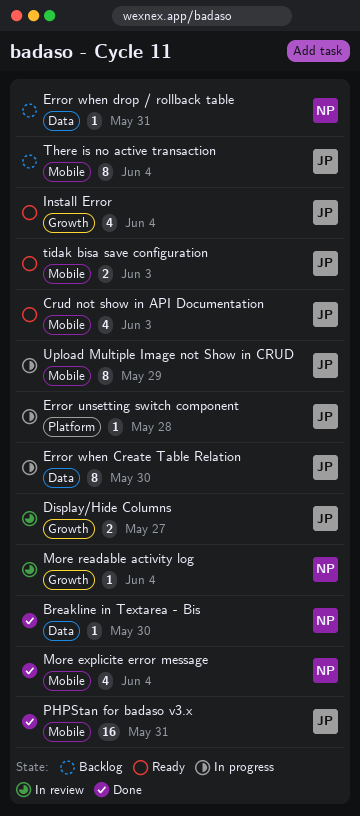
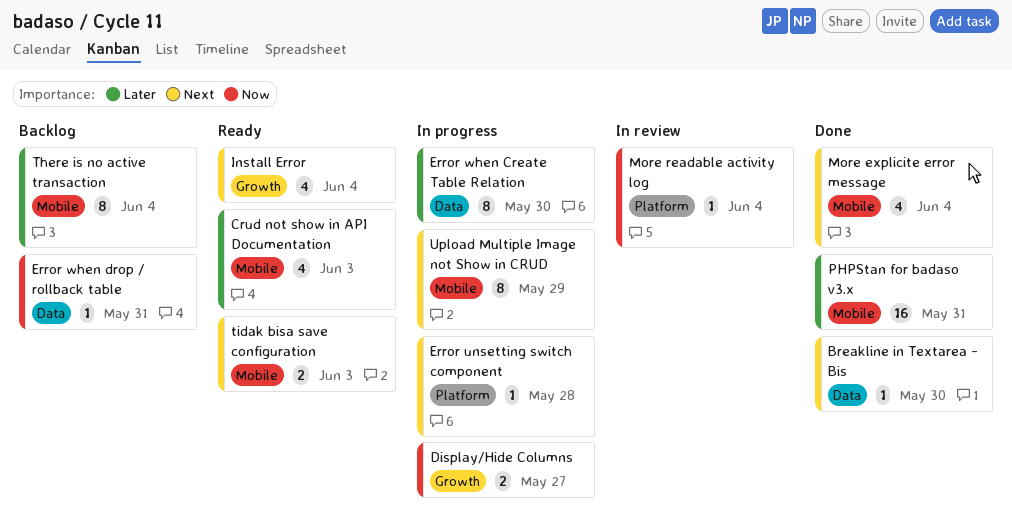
Display/Hide Columns, status: In review -> In progress
More readable activity log, label: Growth -> Platform

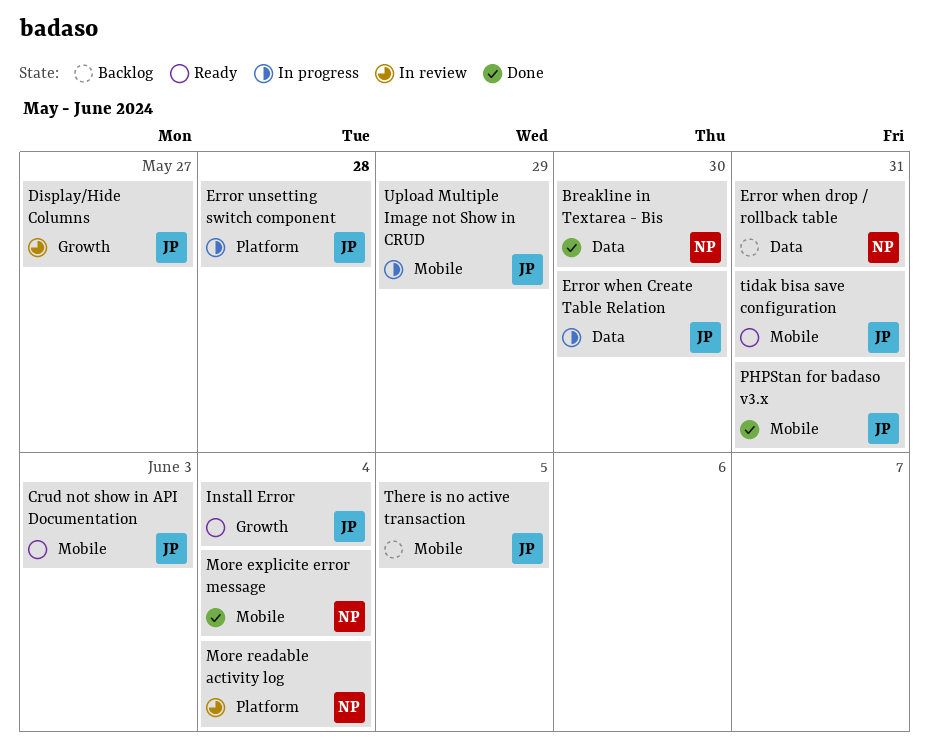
Display/Hide Columns, status: In progress -> In review
There is no active transaction, due: Jun 4 -> Jun 5
tidak bisa save configuration, due: Jun 3 -> May 31

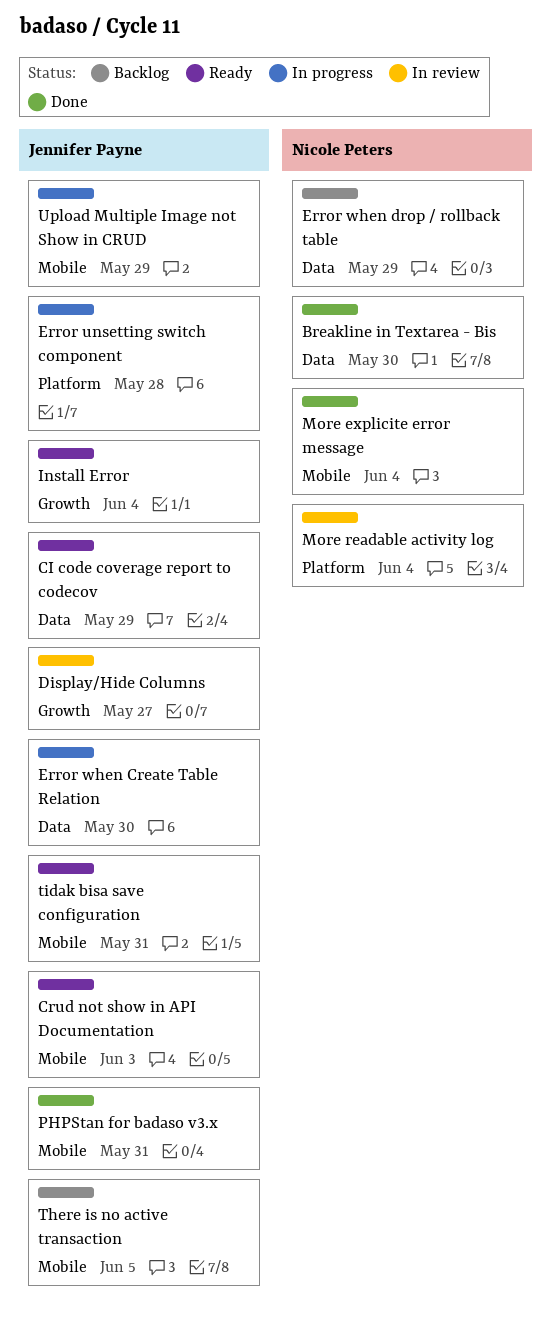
CI code coverage report to codecov: none -> present
Error when drop / rollback table, due: May 31 -> May 29

